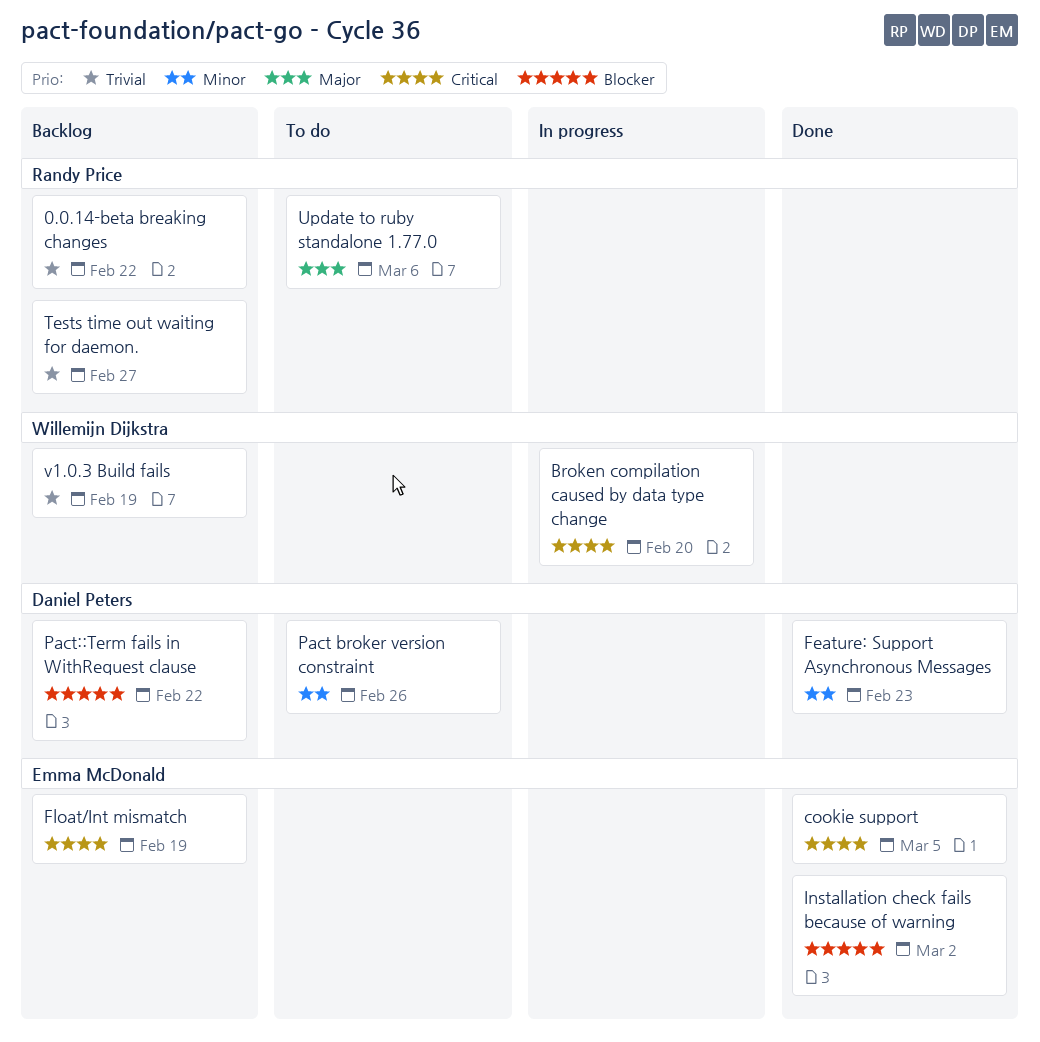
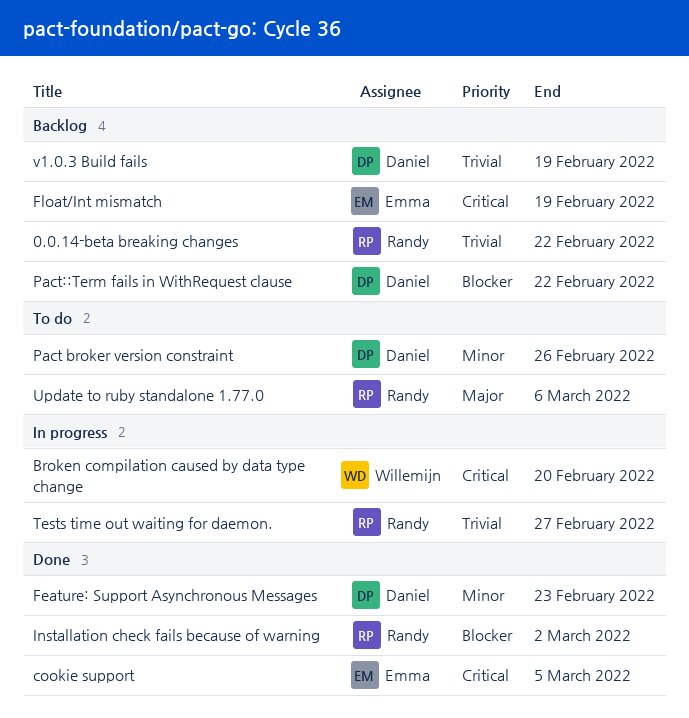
Installation check fails because of warning, owner: Emma McDonald -> Randy Price
Tests time out waiting for daemon., status: Backlog -> In progress
v1.0.3 Build fails, owner: Willemijn Dijkstra -> Daniel Peters

